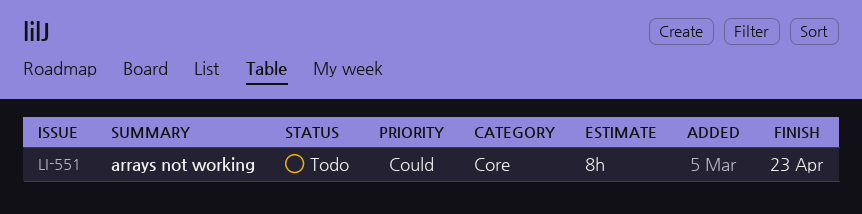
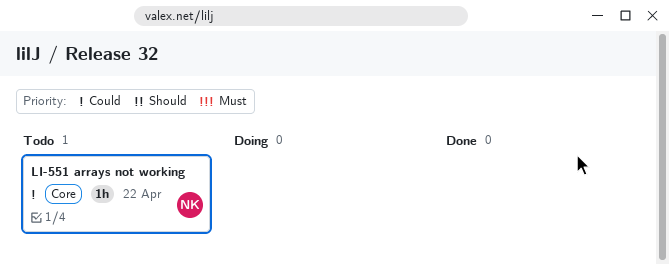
LI-551, estimate: 8h -> 1h
LI-551, due: Apr 23 -> Apr 22

